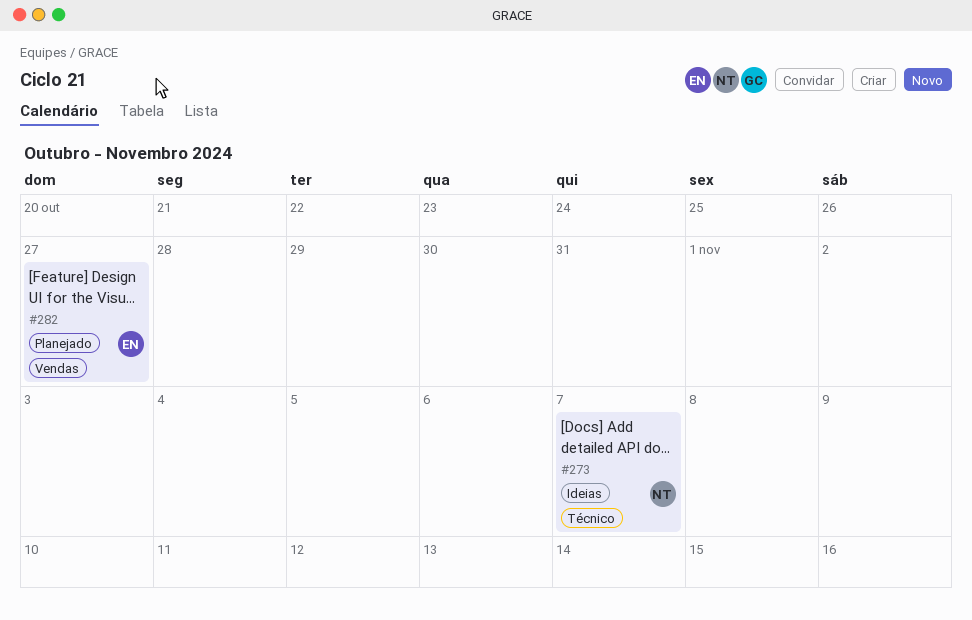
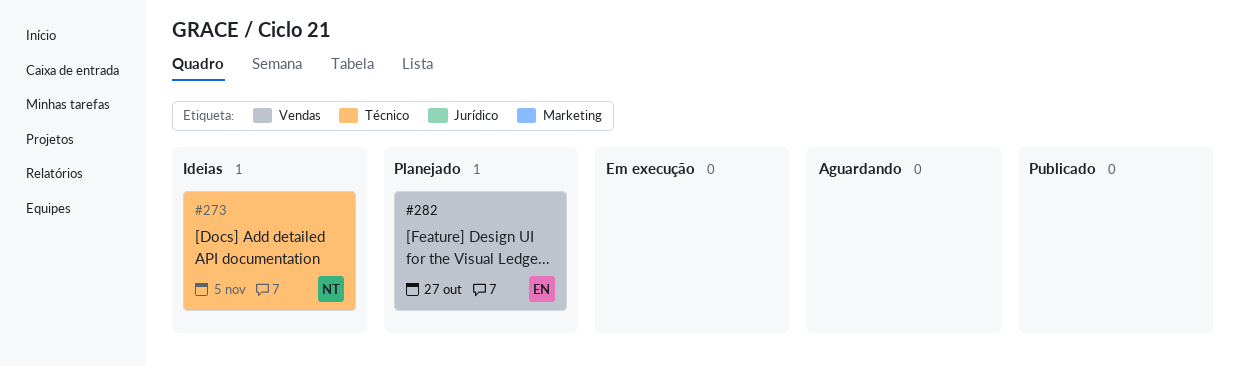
#273, due: Nov 7 -> Nov 5

